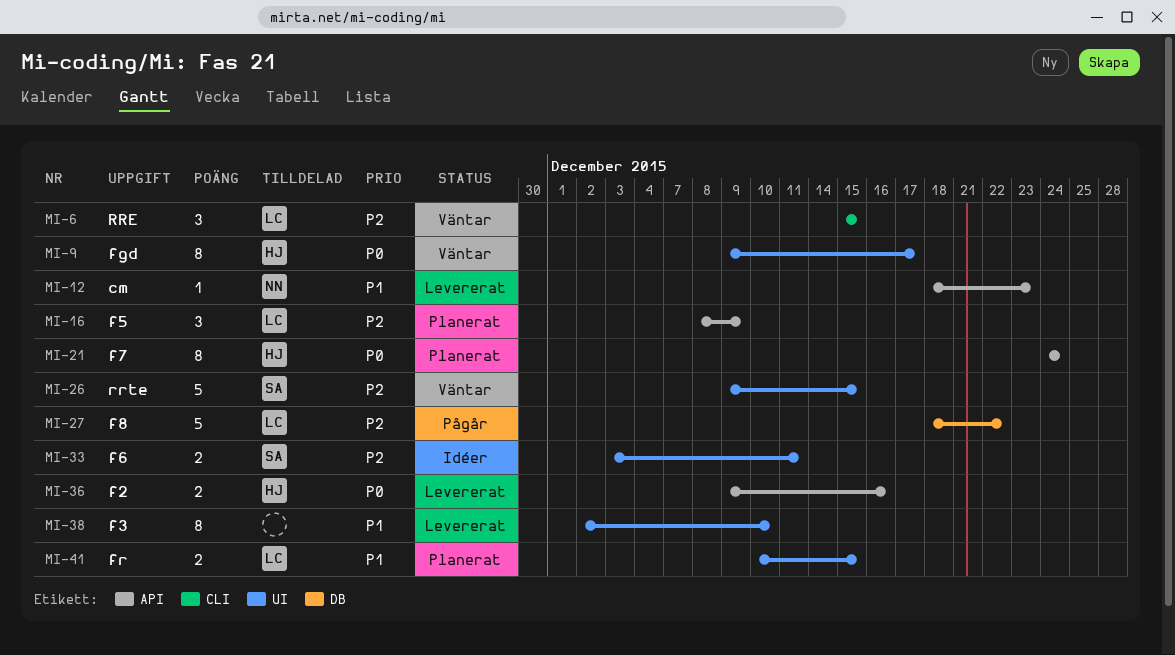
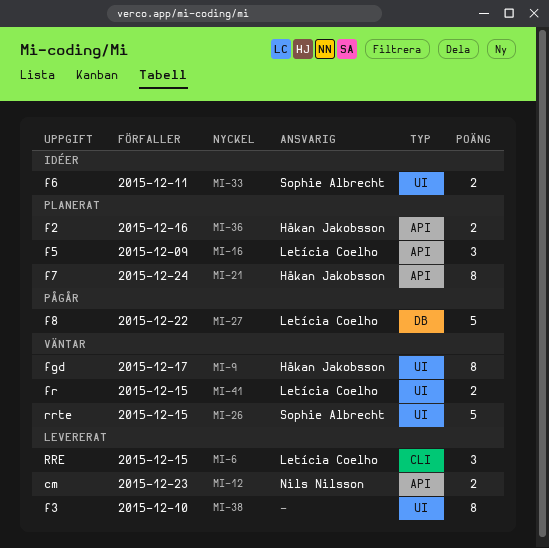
MI-6, status: Väntar -> Levererat
MI-12, estimate: 1 -> 2
MI-36, status: Levererat -> Planerat
MI-41, status: Planerat -> Väntar

